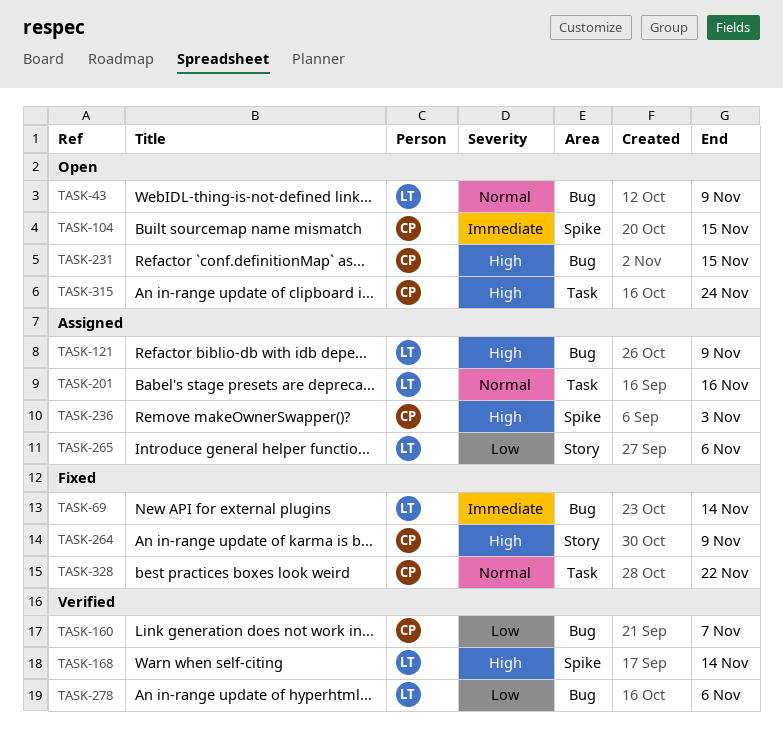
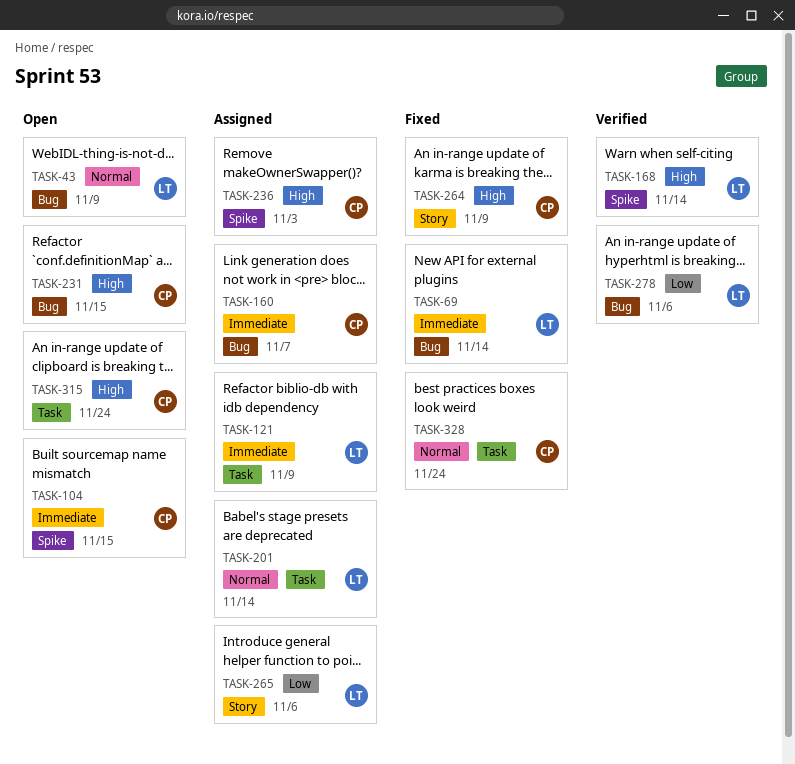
TASK-121, priority: High -> Immediate
TASK-121, label: Bug -> Task
TASK-160, status: Verified -> Assigned
TASK-160, priority: Low -> Immediate
TASK-201, due: Nov 16 -> Nov 14
TASK-328, due: Nov 22 -> Nov 24

